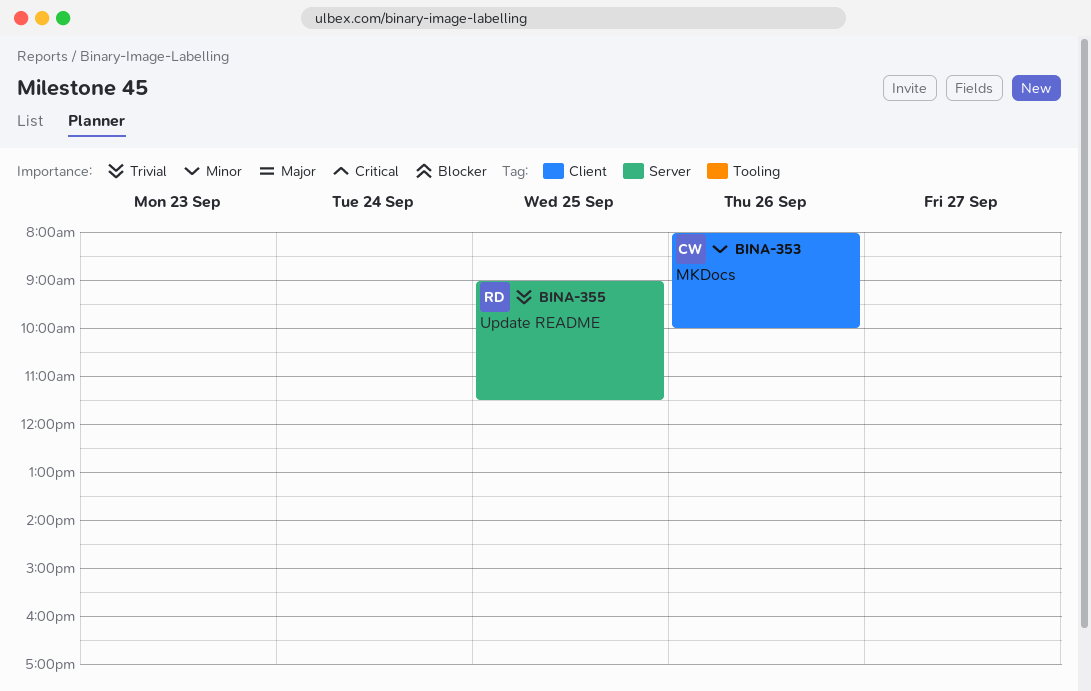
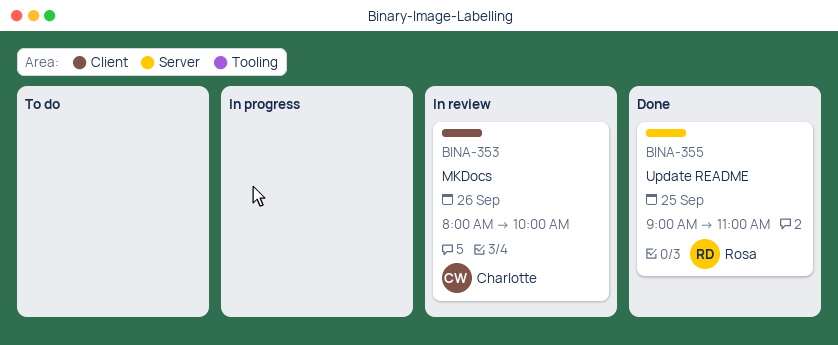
BINA-355, ends: 11:30 -> 11:00

